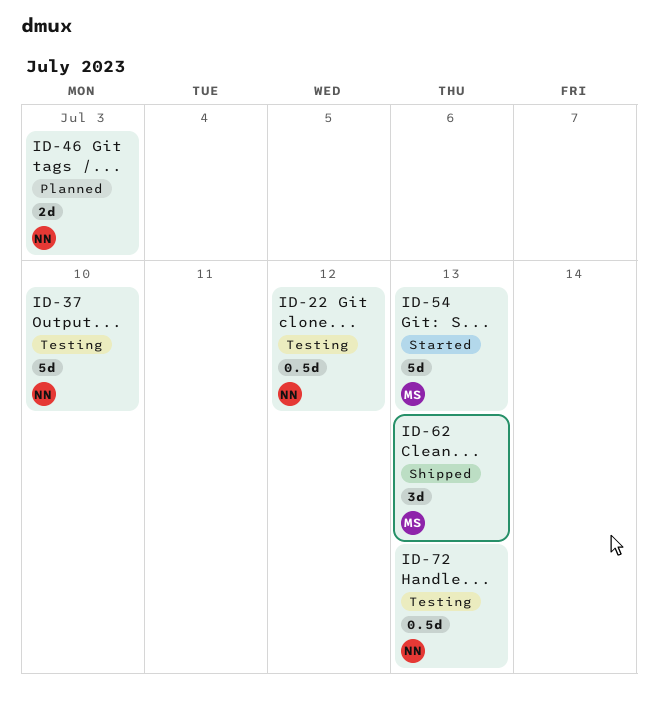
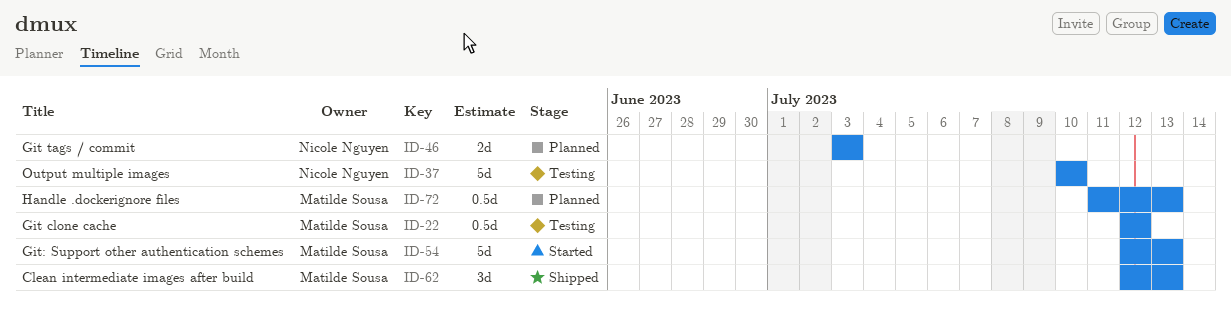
ID-22, owner: Nicole Nguyen -> Matilde Sousa
ID-72, status: Testing -> Planned
ID-72, owner: Nicole Nguyen -> Matilde Sousa

